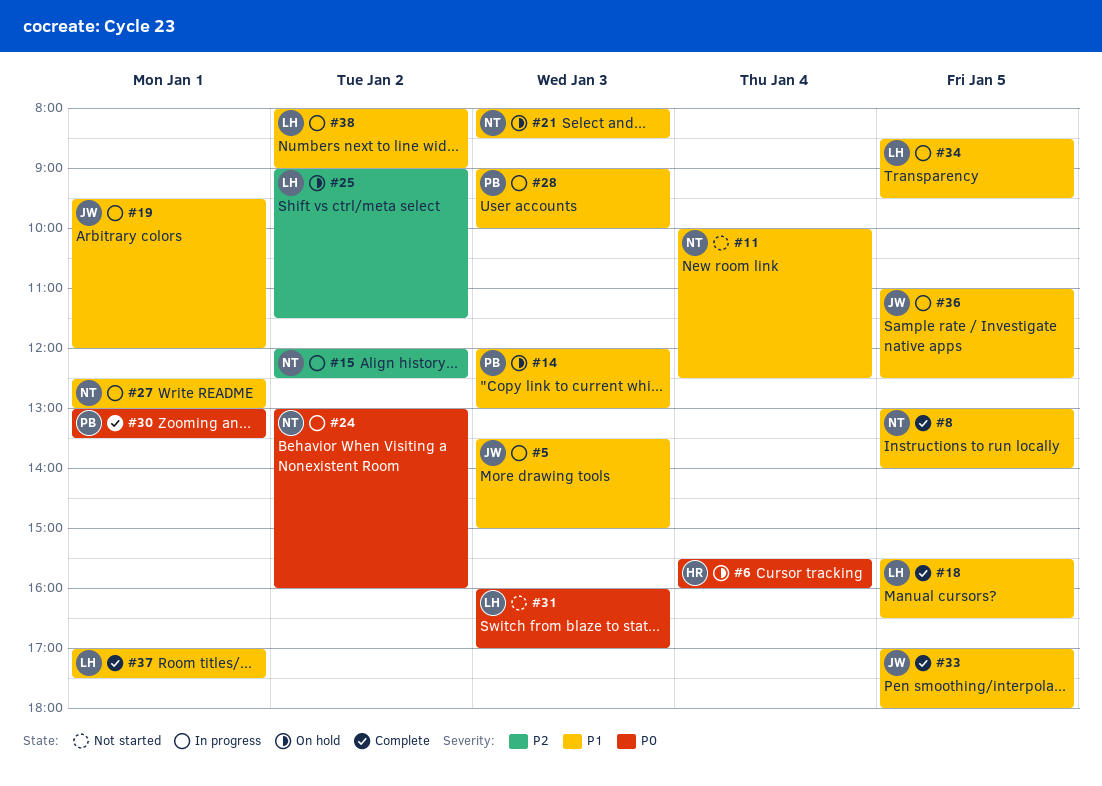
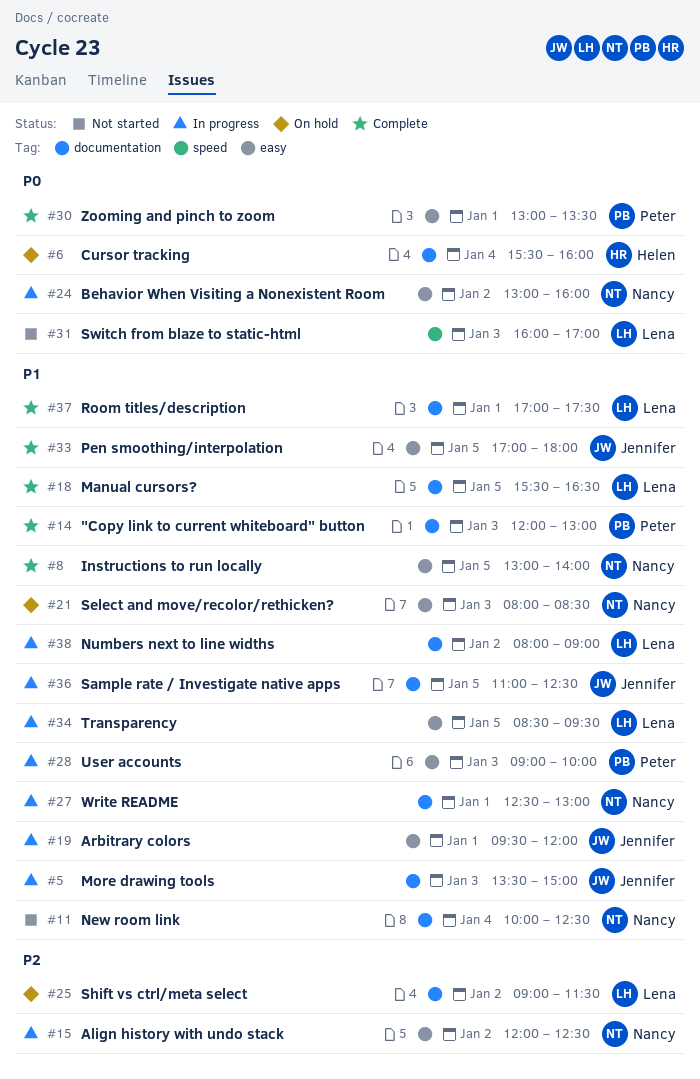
#14, status: On hold -> Complete

